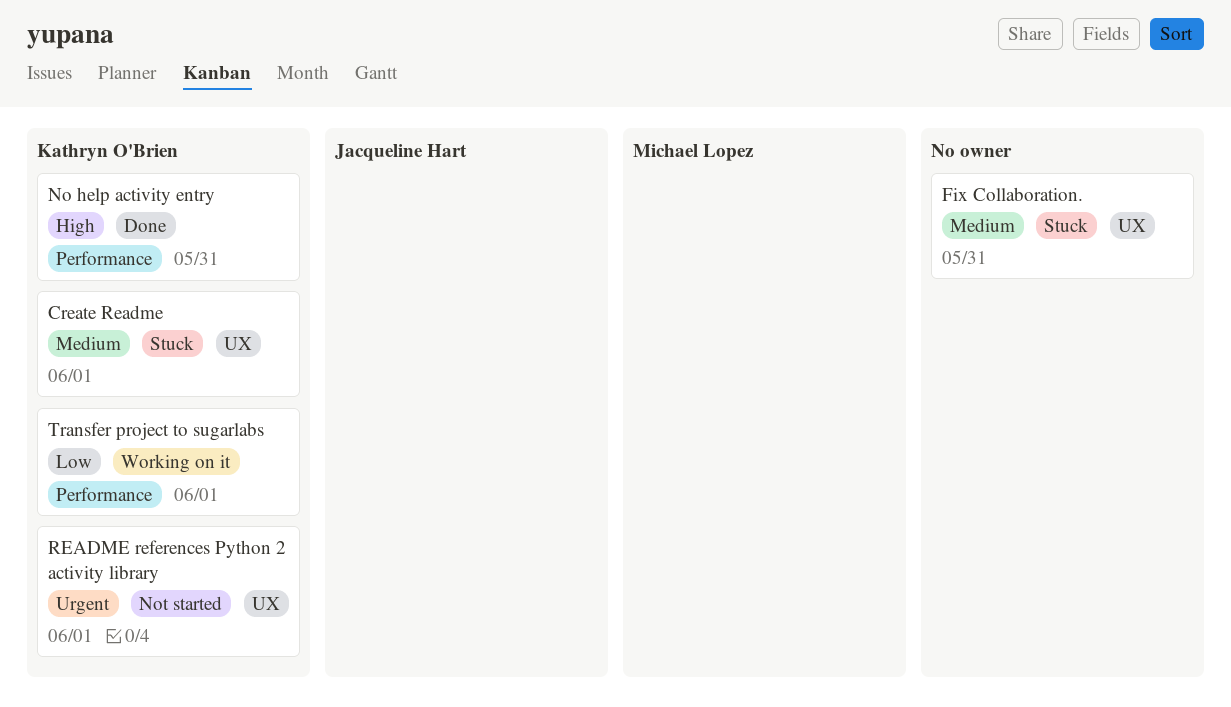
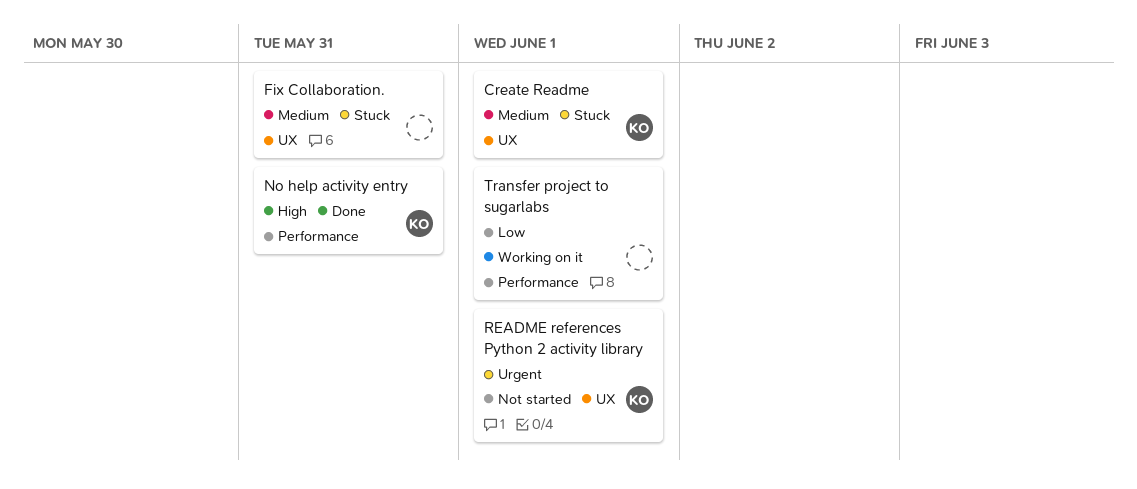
Transfer project to sugarlabs, owner: Kathryn O'Brien -> none

